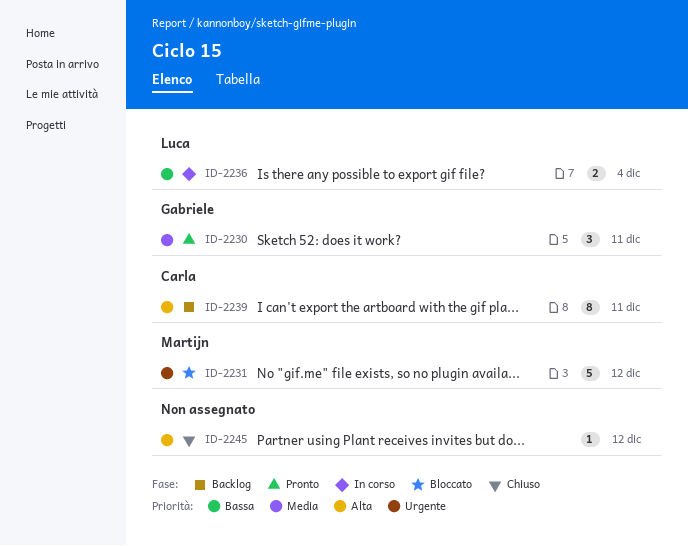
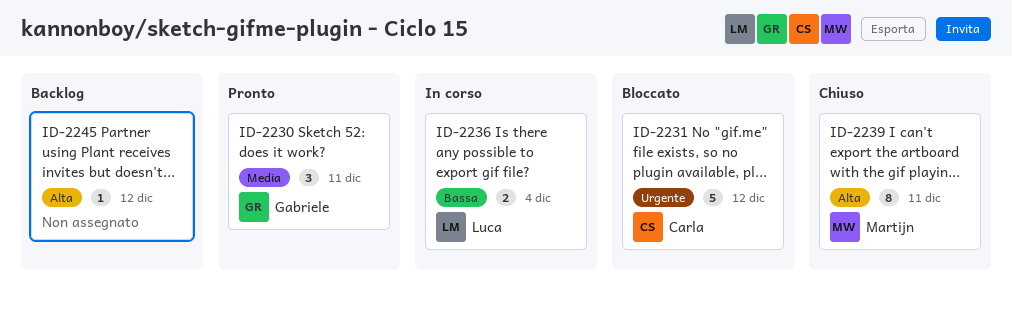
ID-2231, owner: Martijn -> Carla
ID-2239, status: Backlog -> Chiuso
ID-2239, owner: Carla -> Martijn
ID-2245, status: Chiuso -> Backlog

